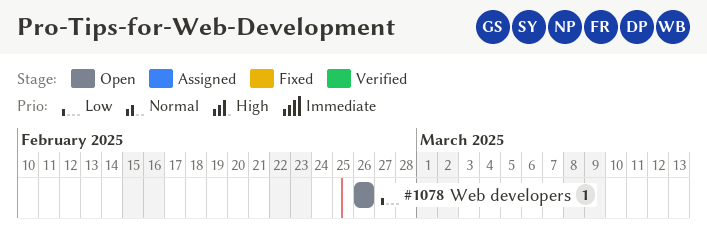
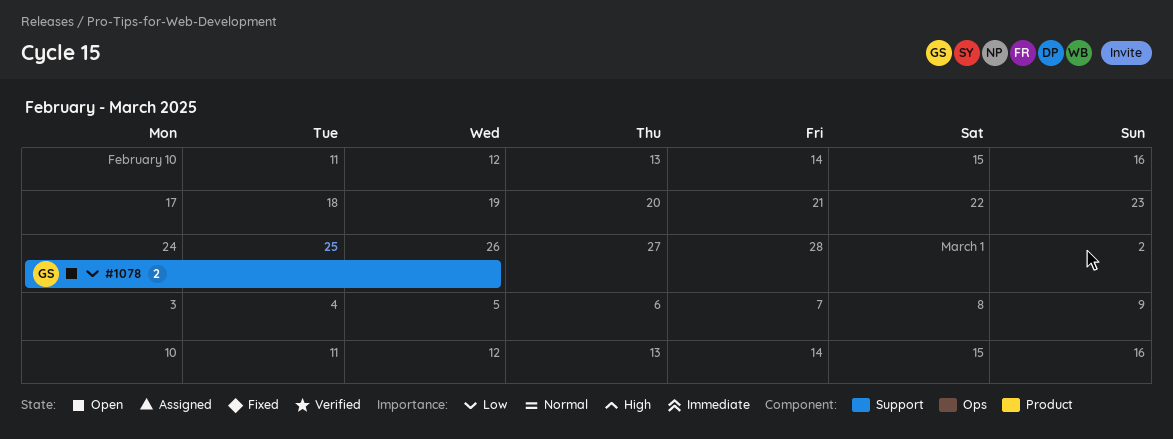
#1078, estimate: 1 -> 2
#1078, start: Feb 26 -> Feb 24

